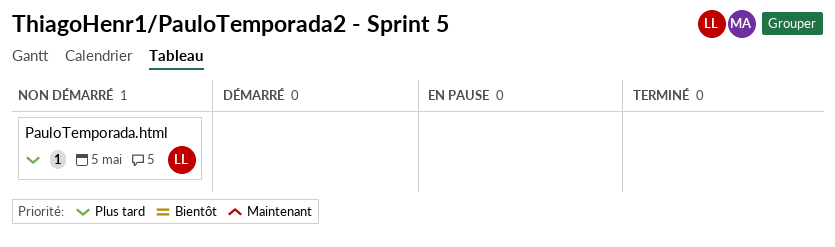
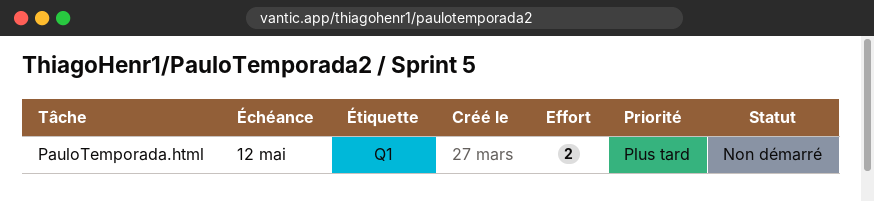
PauloTemporada.html, estimate: 1 -> 2
PauloTemporada.html, due: May 5 -> May 12

